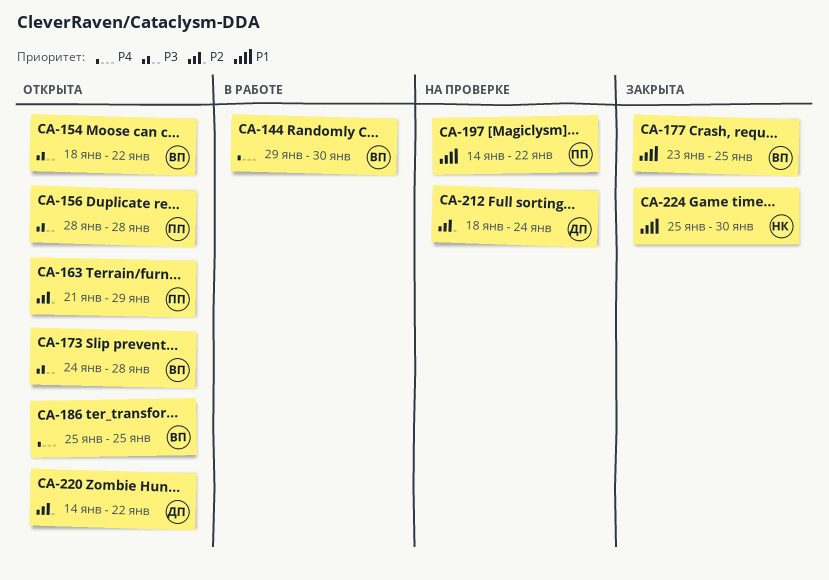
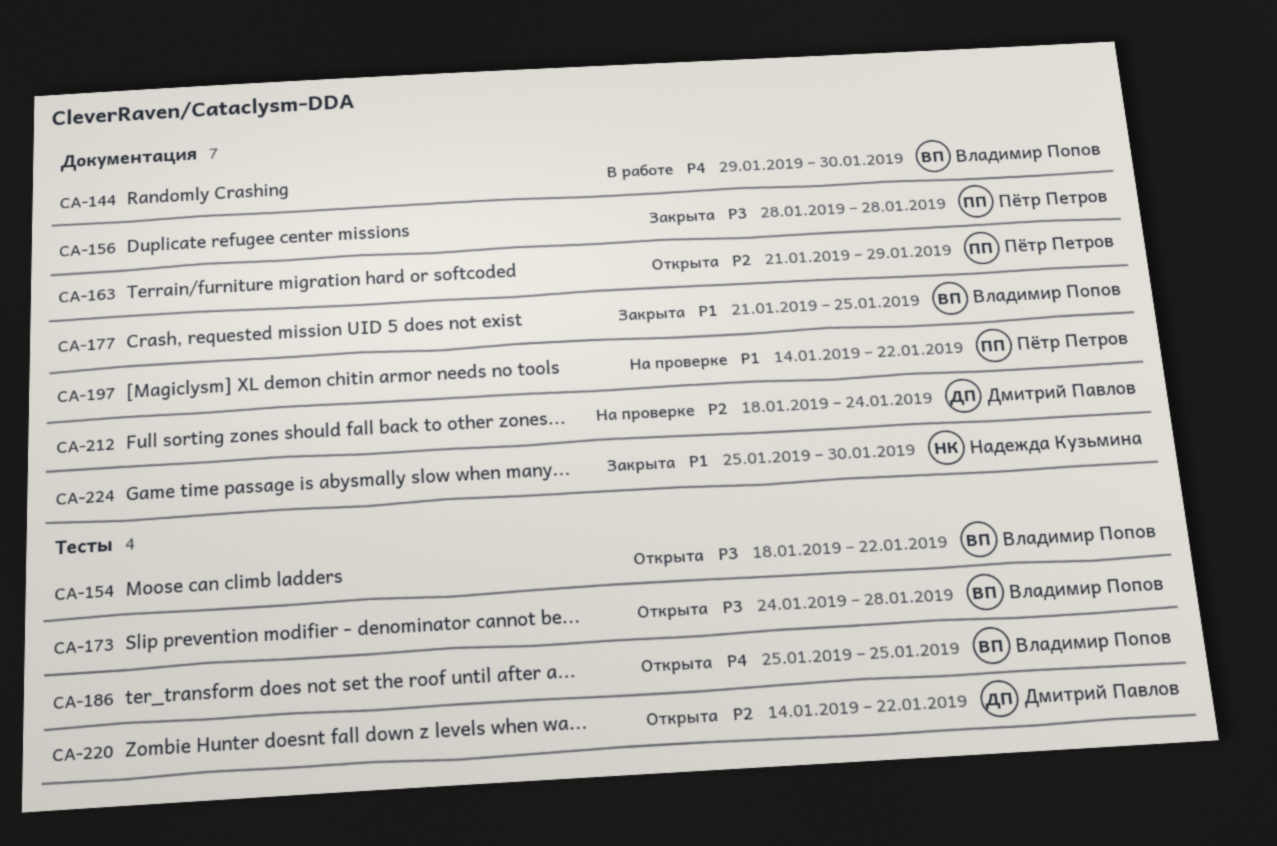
CA-156, status: Открыта -> Закрыта
CA-177, start: Jan 23 -> Jan 21

